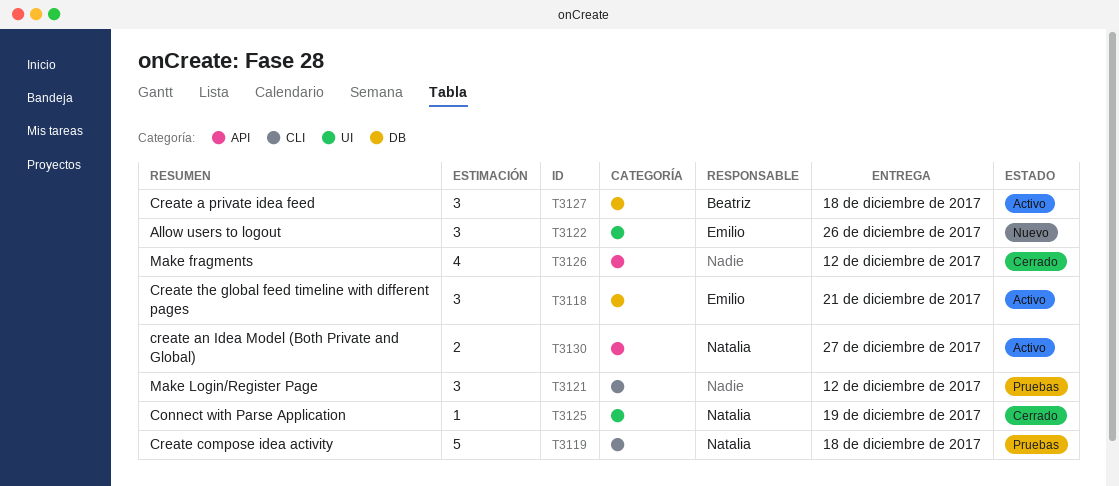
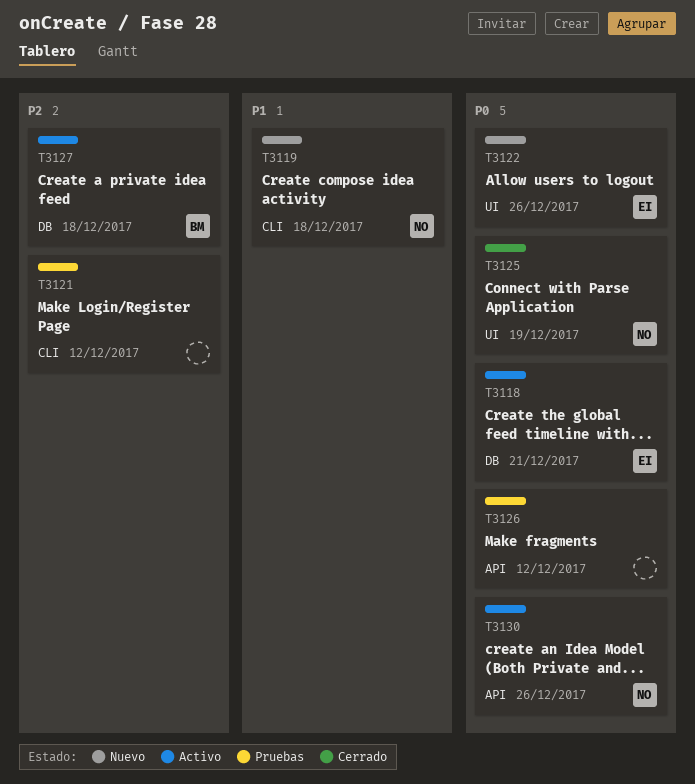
T3119, status: Pruebas -> Nuevo
T3126, status: Cerrado -> Pruebas
T3130, due: Dec 27 -> Dec 26

